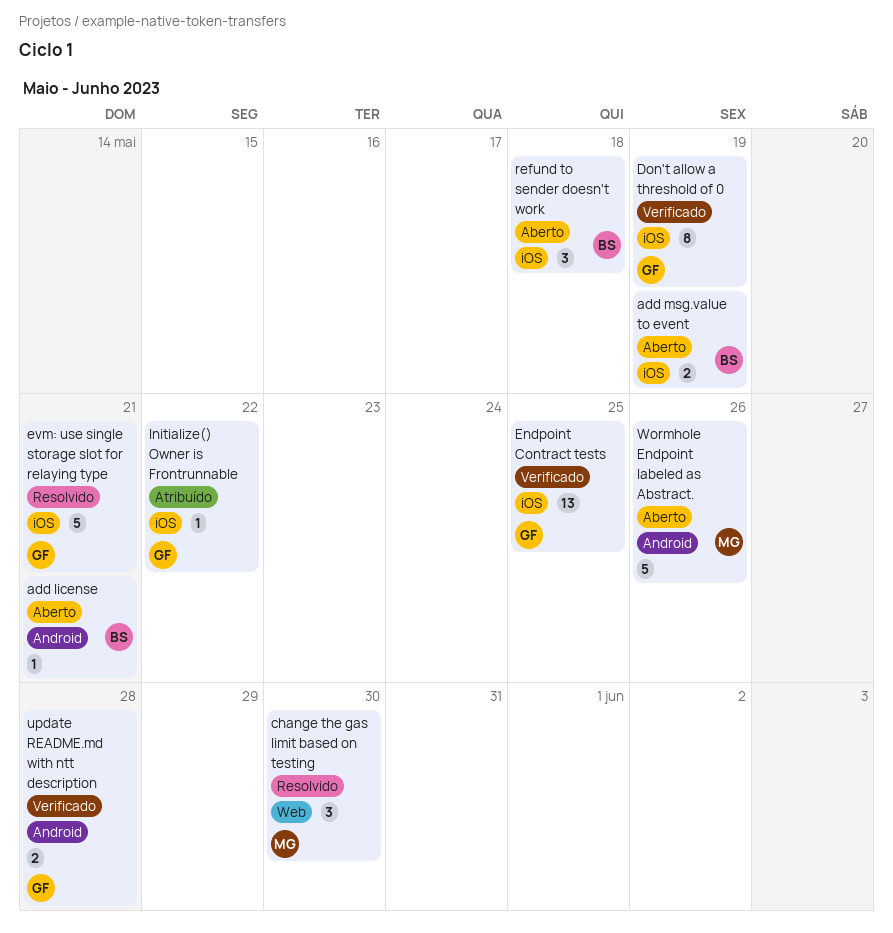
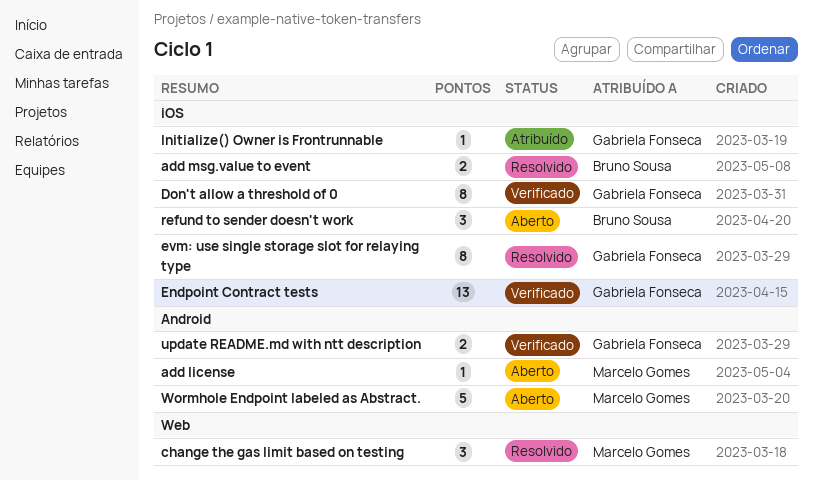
add license, owner: Bruno Sousa -> Marcelo Gomes
add msg.value to event, status: Aberto -> Resolvido
evm: use single storage slot for relaying type, estimate: 5 -> 8

